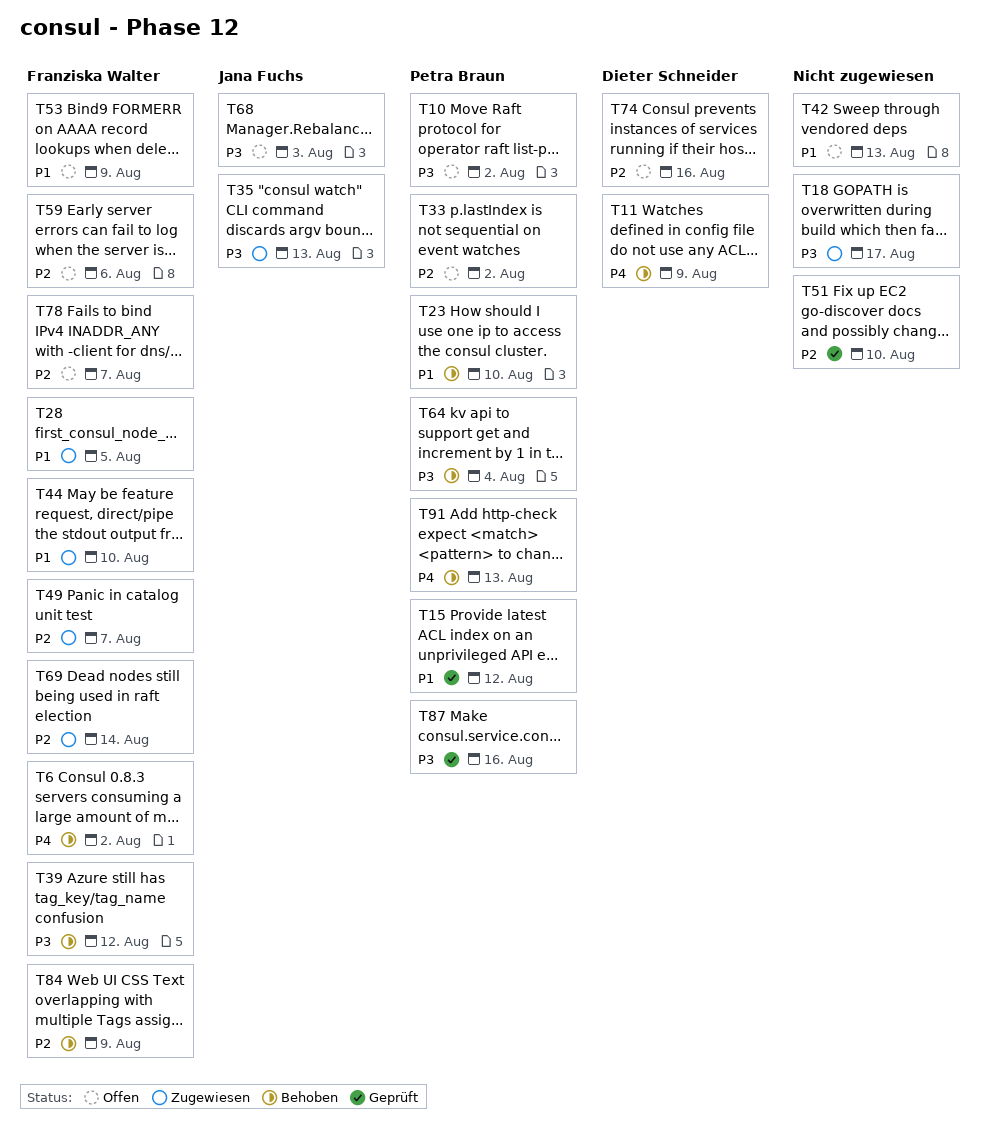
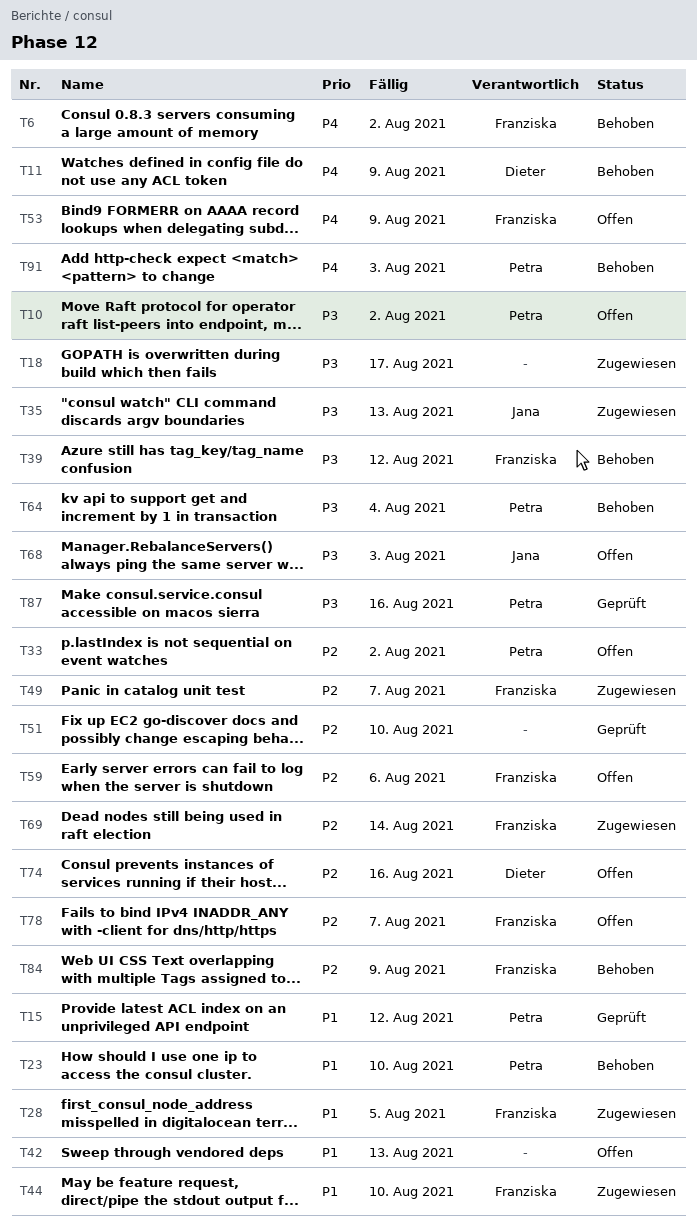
T53, priority: P1 -> P4
T91, due: Aug 13 -> Aug 3

